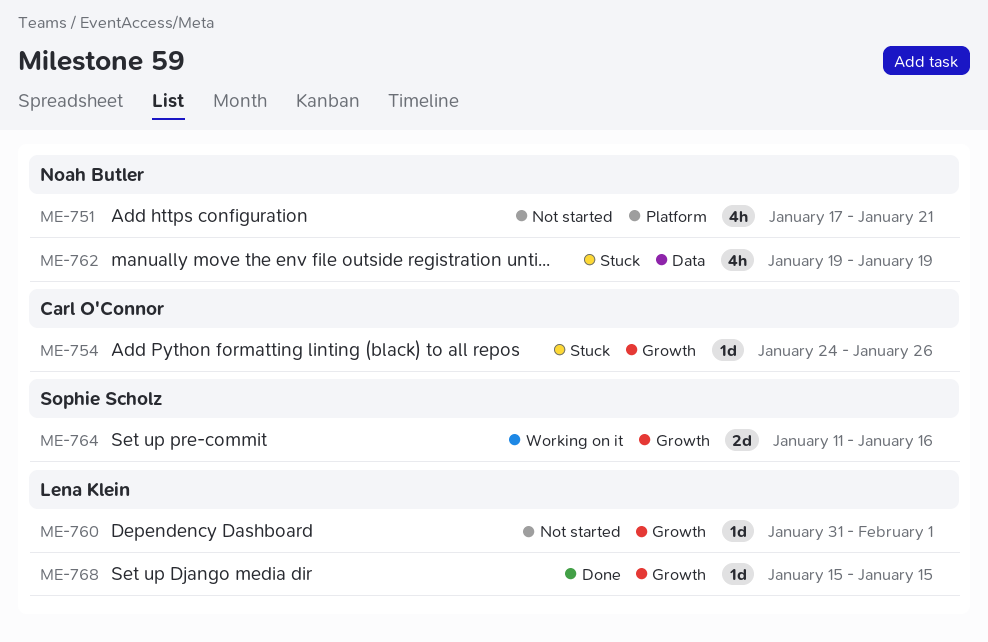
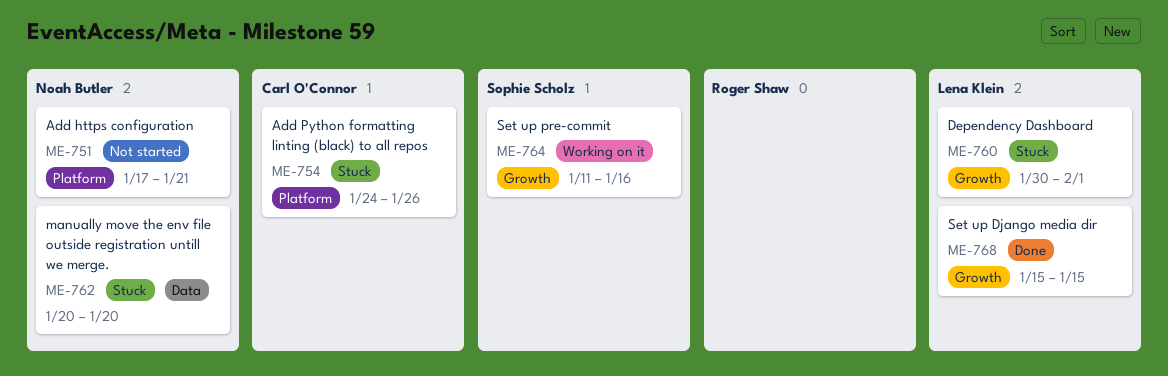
ME-754, label: Growth -> Platform
ME-760, status: Not started -> Stuck
ME-760, start: Jan 31 -> Jan 30
ME-762, start: Jan 19 -> Jan 20
ME-762, due: Jan 19 -> Jan 20

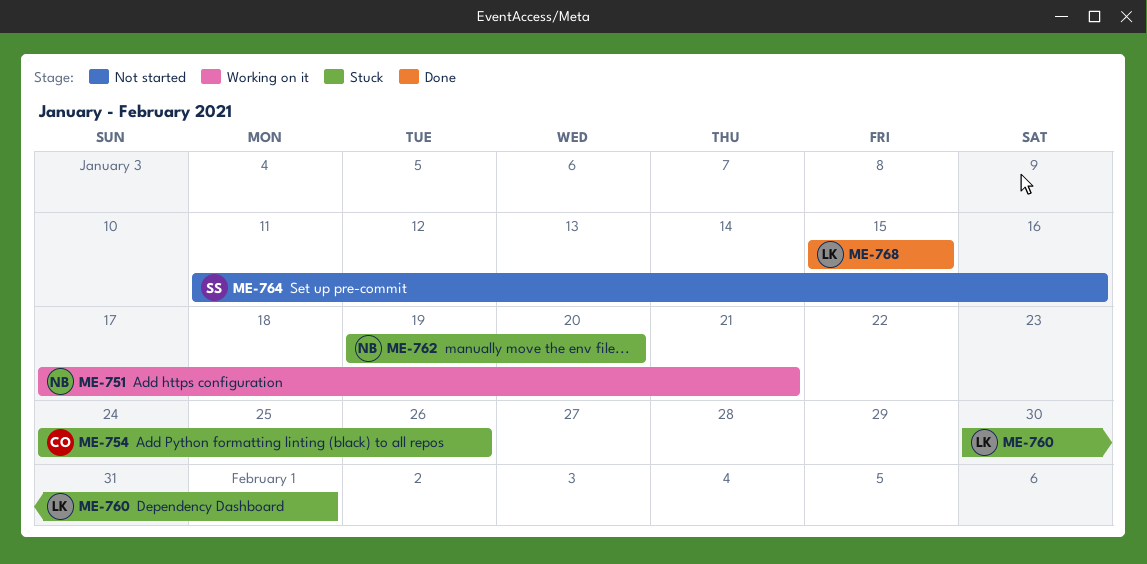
ME-751, status: Not started -> Working on it
ME-762, start: Jan 20 -> Jan 19
ME-764, status: Working on it -> Not started

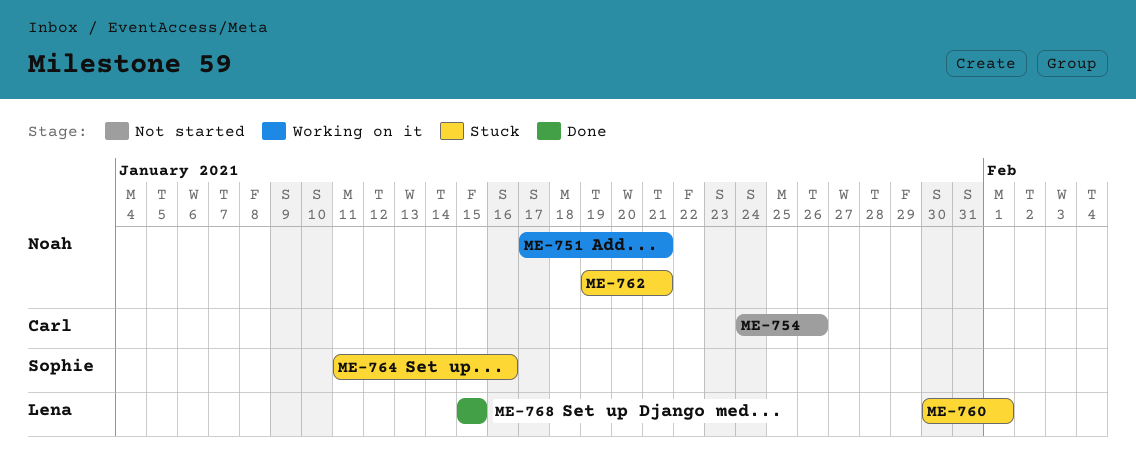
ME-754, status: Stuck -> Not started
ME-762, due: Jan 20 -> Jan 21
ME-764, status: Not started -> Stuck

